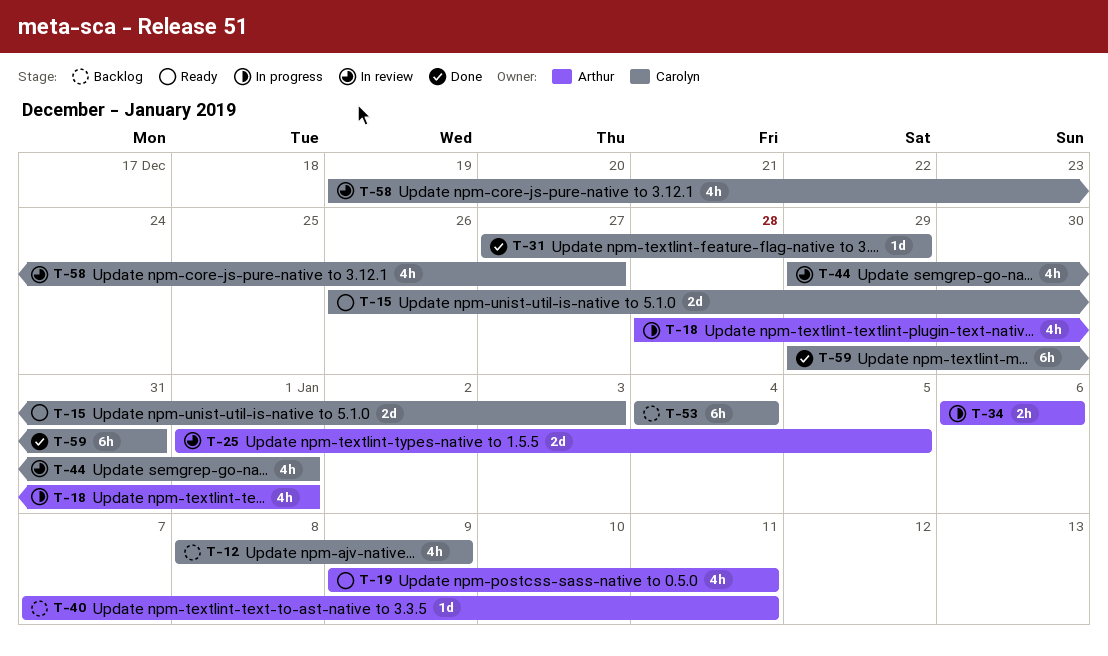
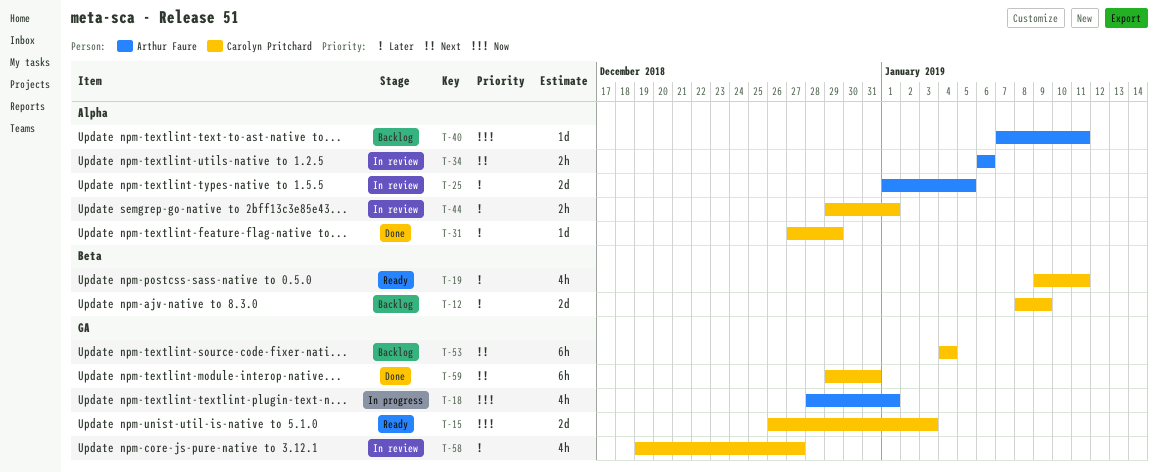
T-12, estimate: 4h -> 2d
T-19, owner: Arthur Faure -> Carolyn Pritchard
T-34, status: In progress -> In review
T-44, estimate: 4h -> 2h

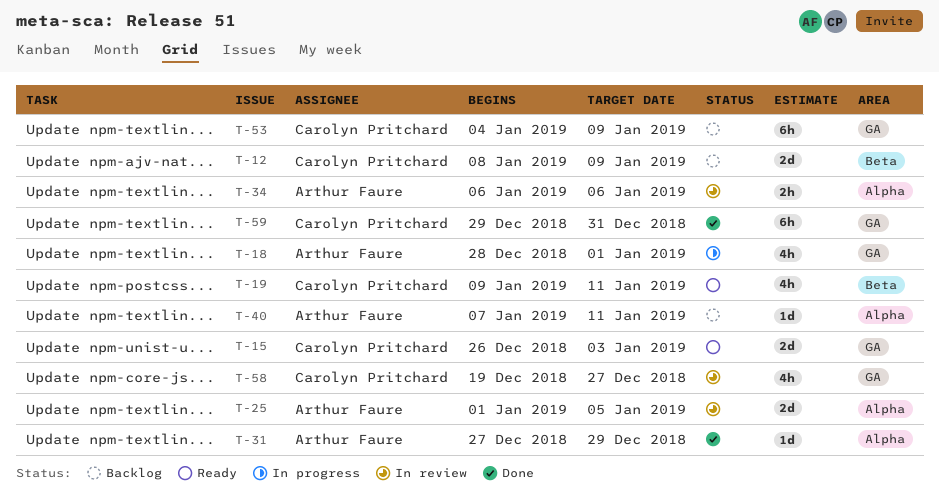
T-31, owner: Carolyn Pritchard -> Arthur Faure
T-44: present -> none
T-53, due: Jan 4 -> Jan 9

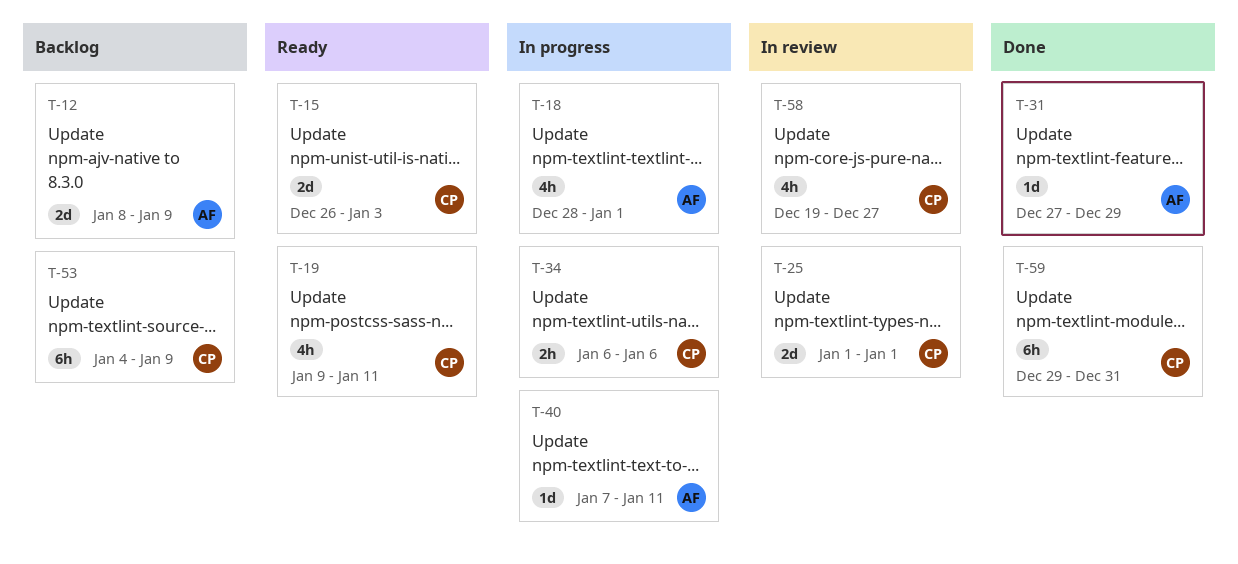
T-12, owner: Carolyn Pritchard -> Arthur Faure
T-25, owner: Arthur Faure -> Carolyn Pritchard
T-25, due: Jan 5 -> Jan 1
T-34, status: In review -> In progress
T-34, owner: Arthur Faure -> Carolyn Pritchard
T-40, status: Backlog -> In progress

